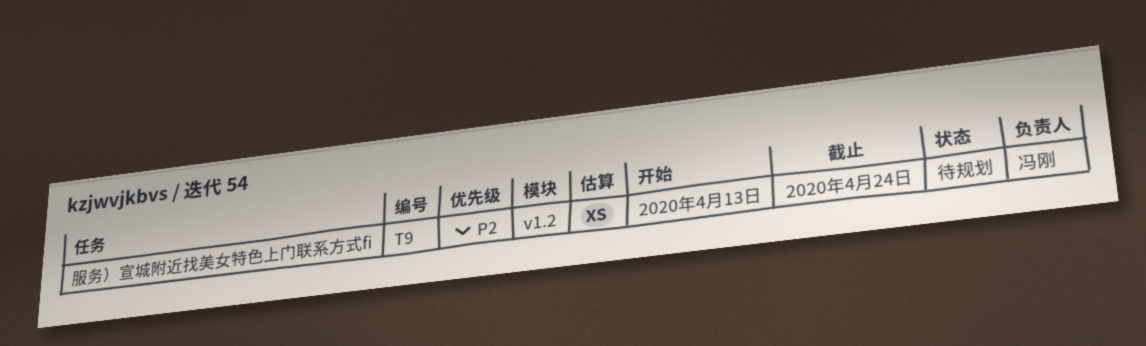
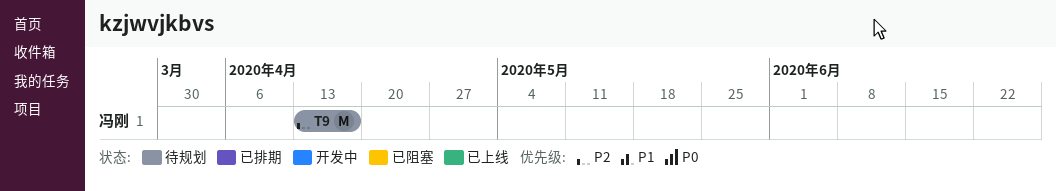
T9, estimate: XS -> M
T9, due: Apr 24 -> Apr 17

